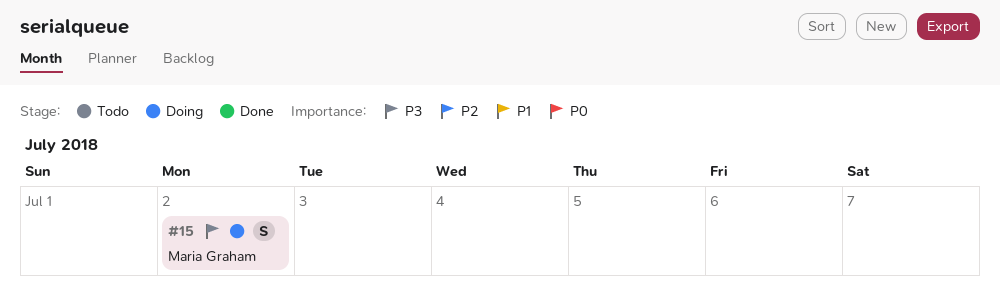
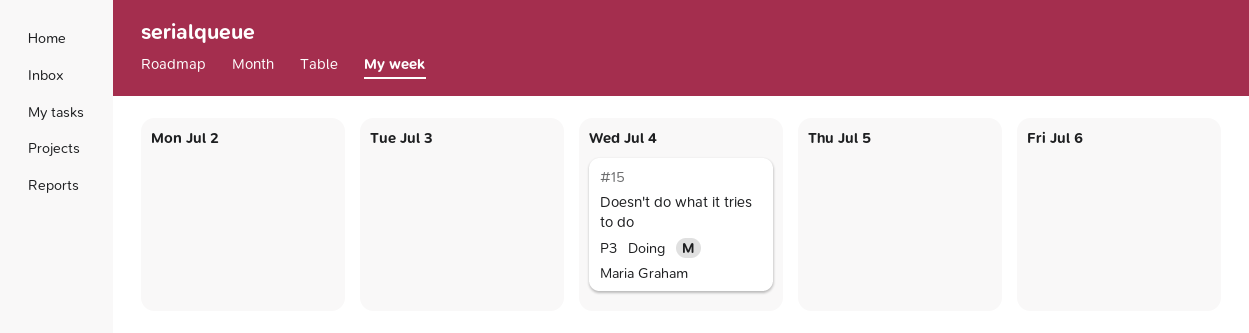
#15, estimate: S -> M
#15, due: Jul 2 -> Jul 4

